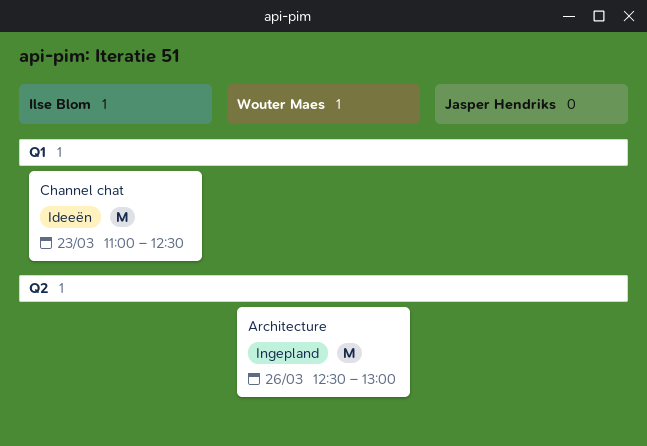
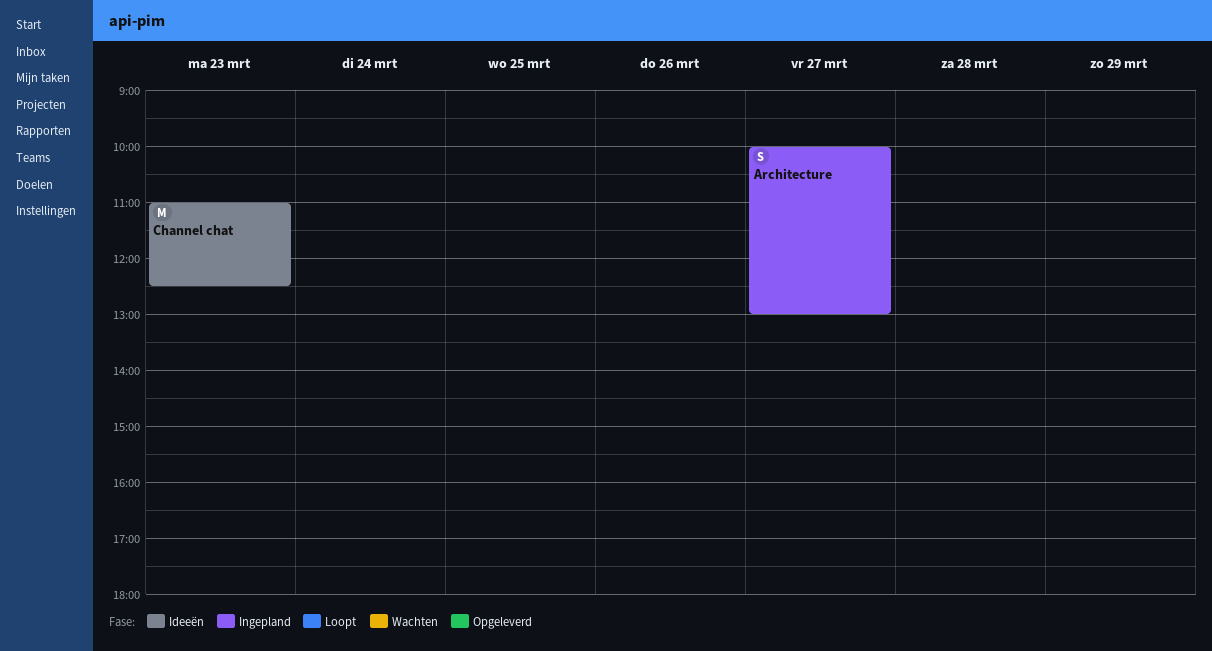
Architecture, estimate: M -> S
Architecture, day: Mar 26 -> Mar 27
Architecture, begins: 12:30 -> 10:00

